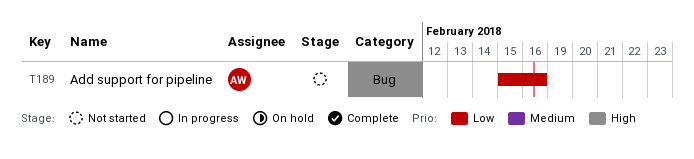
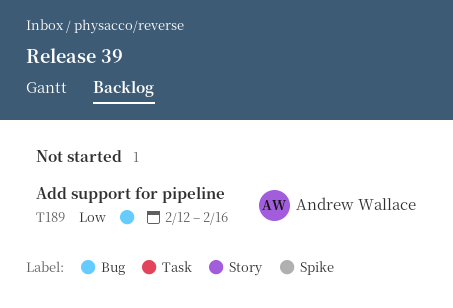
T189, start: Feb 15 -> Feb 12

